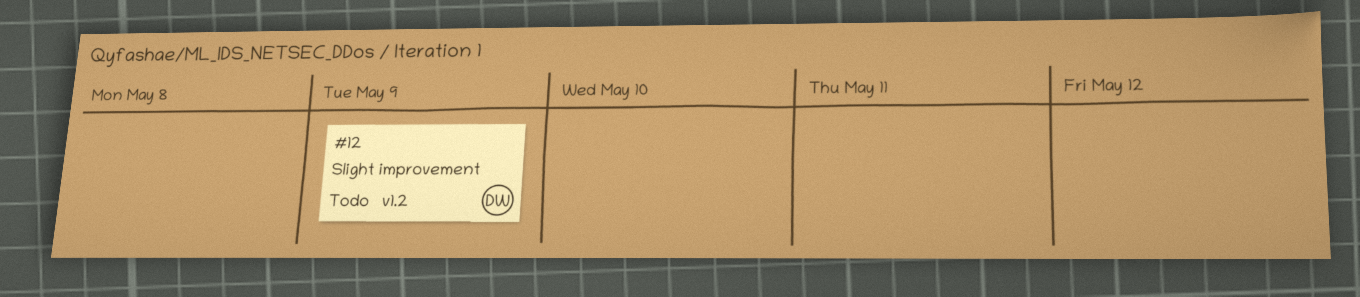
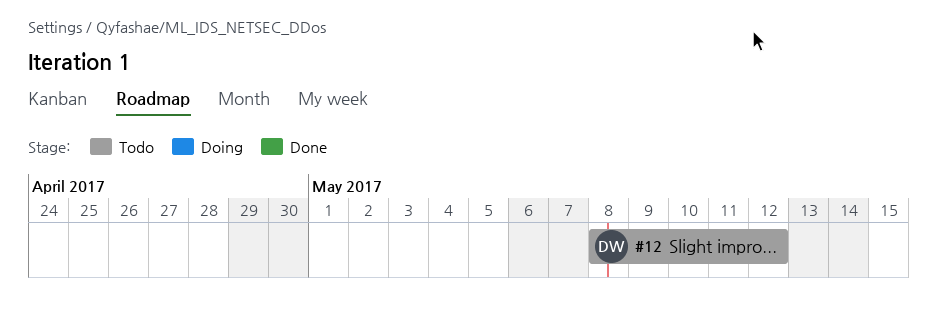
#12, due: May 9 -> May 12

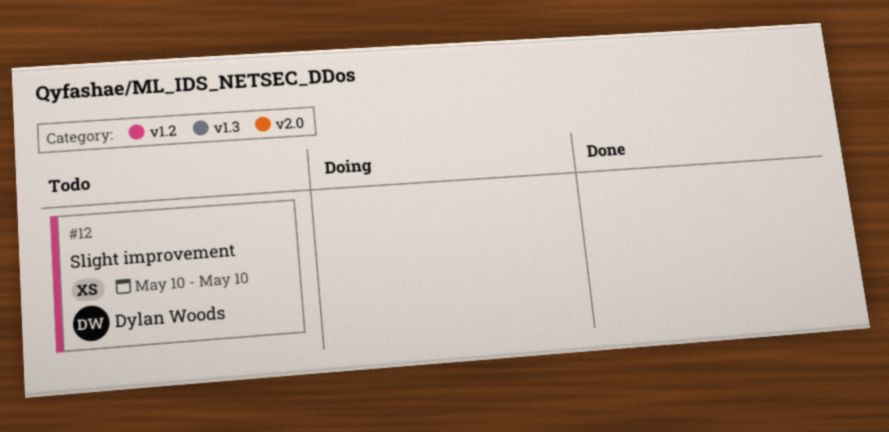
#12, start: May 8 -> May 10
#12, due: May 12 -> May 10

